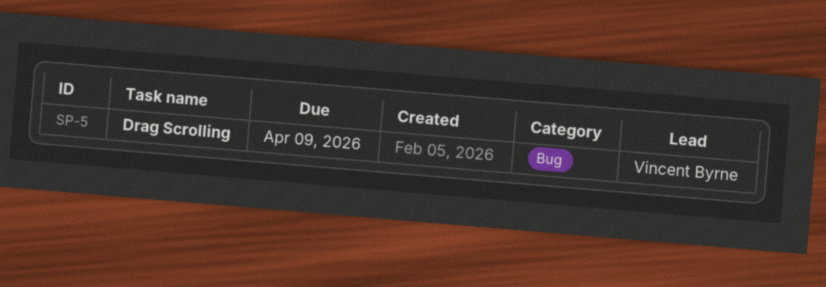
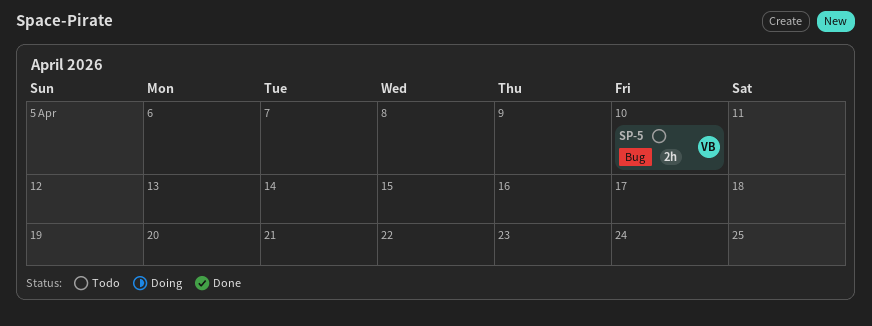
SP-5, due: Apr 9 -> Apr 10

